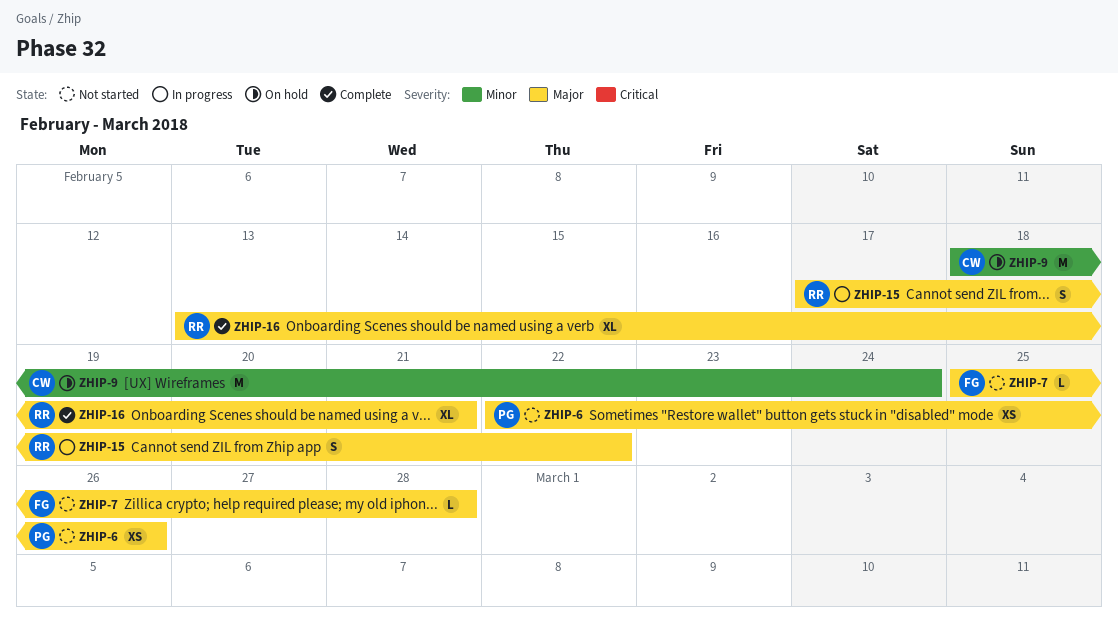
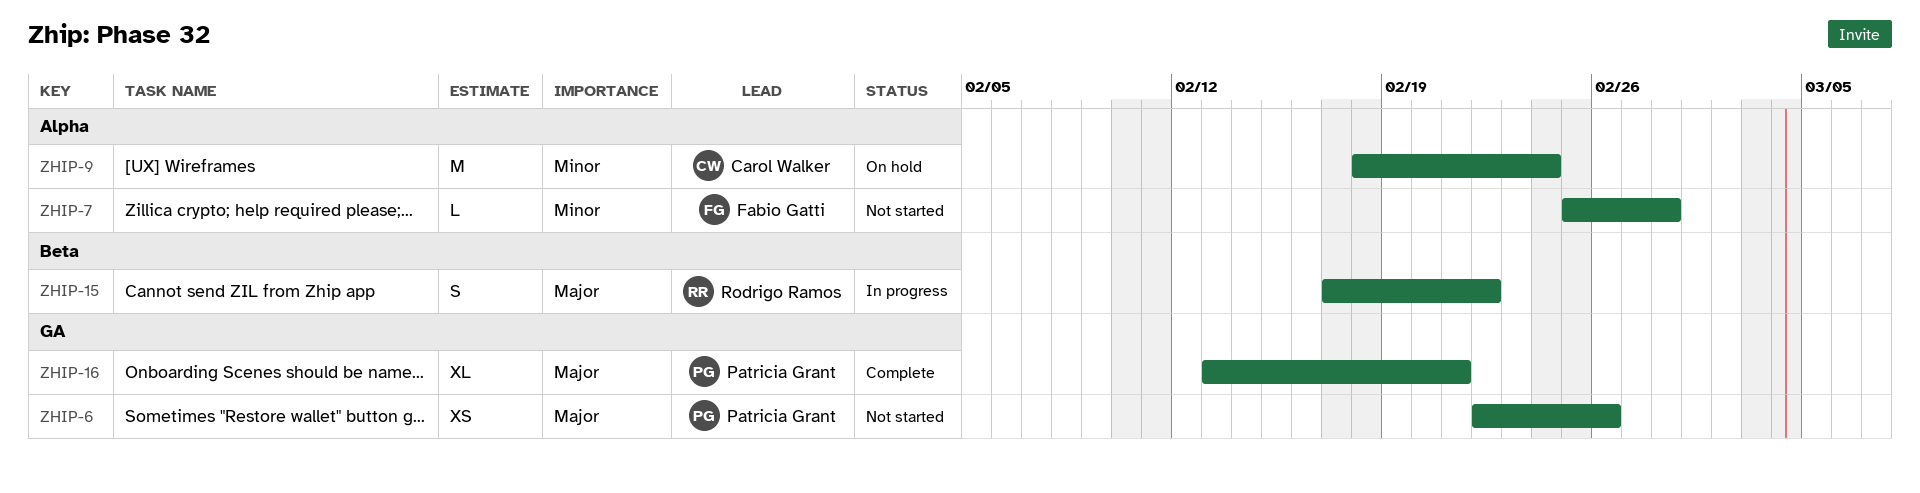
ZHIP-7, priority: Major -> Minor
ZHIP-16, owner: Rodrigo Ramos -> Patricia Grant

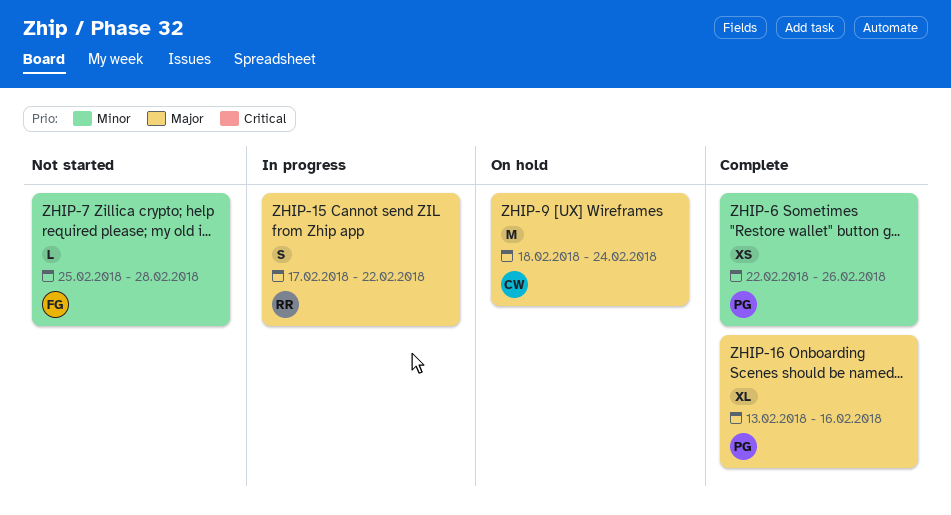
ZHIP-6, status: Not started -> Complete
ZHIP-6, priority: Major -> Minor
ZHIP-9, priority: Minor -> Major
ZHIP-16, due: Feb 21 -> Feb 16

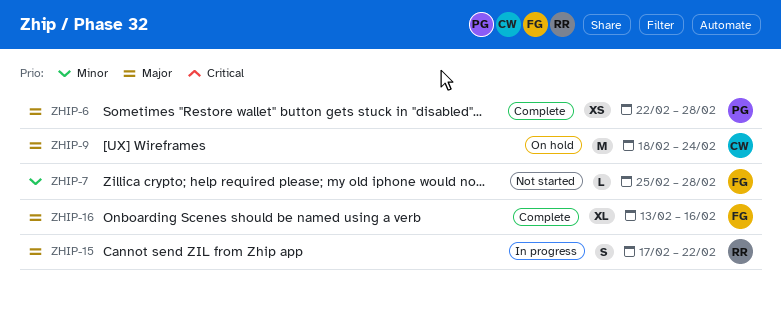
ZHIP-6, priority: Minor -> Major
ZHIP-6, due: Feb 26 -> Feb 28
ZHIP-16, owner: PG -> FG

